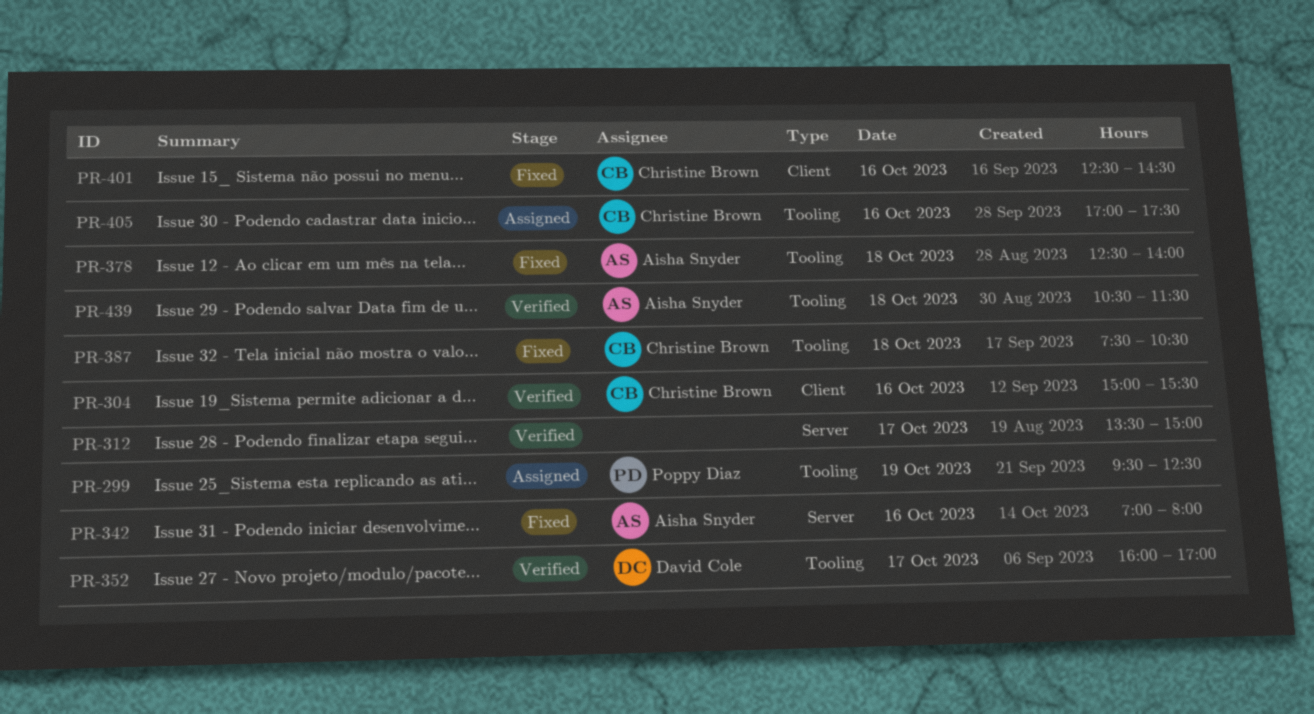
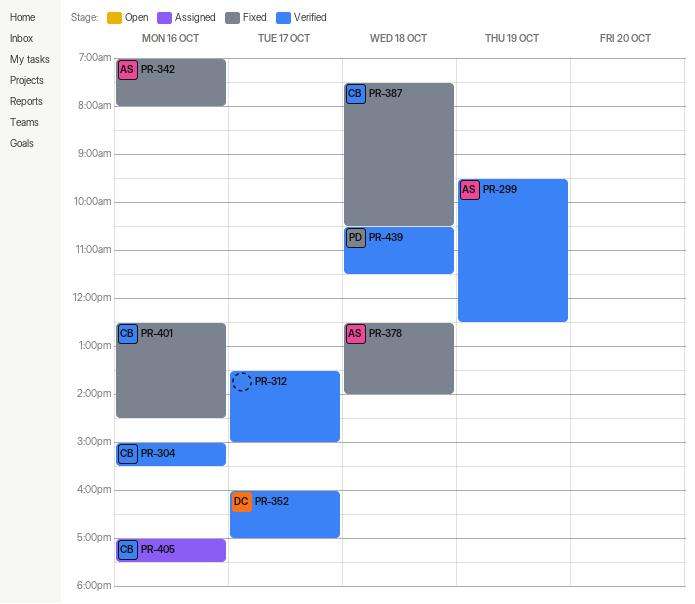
PR-299, status: Assigned -> Verified
PR-299, owner: Poppy Diaz -> Aisha Snyder
PR-439, owner: Aisha Snyder -> Poppy Diaz

